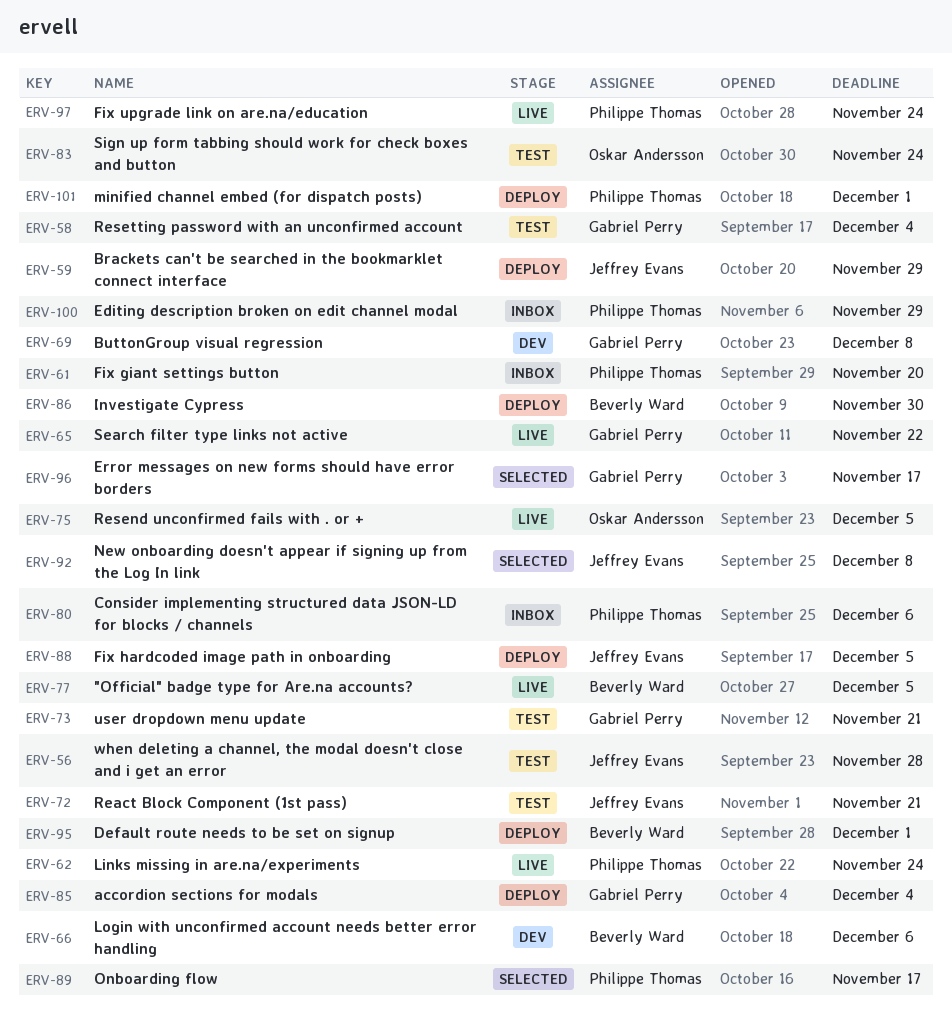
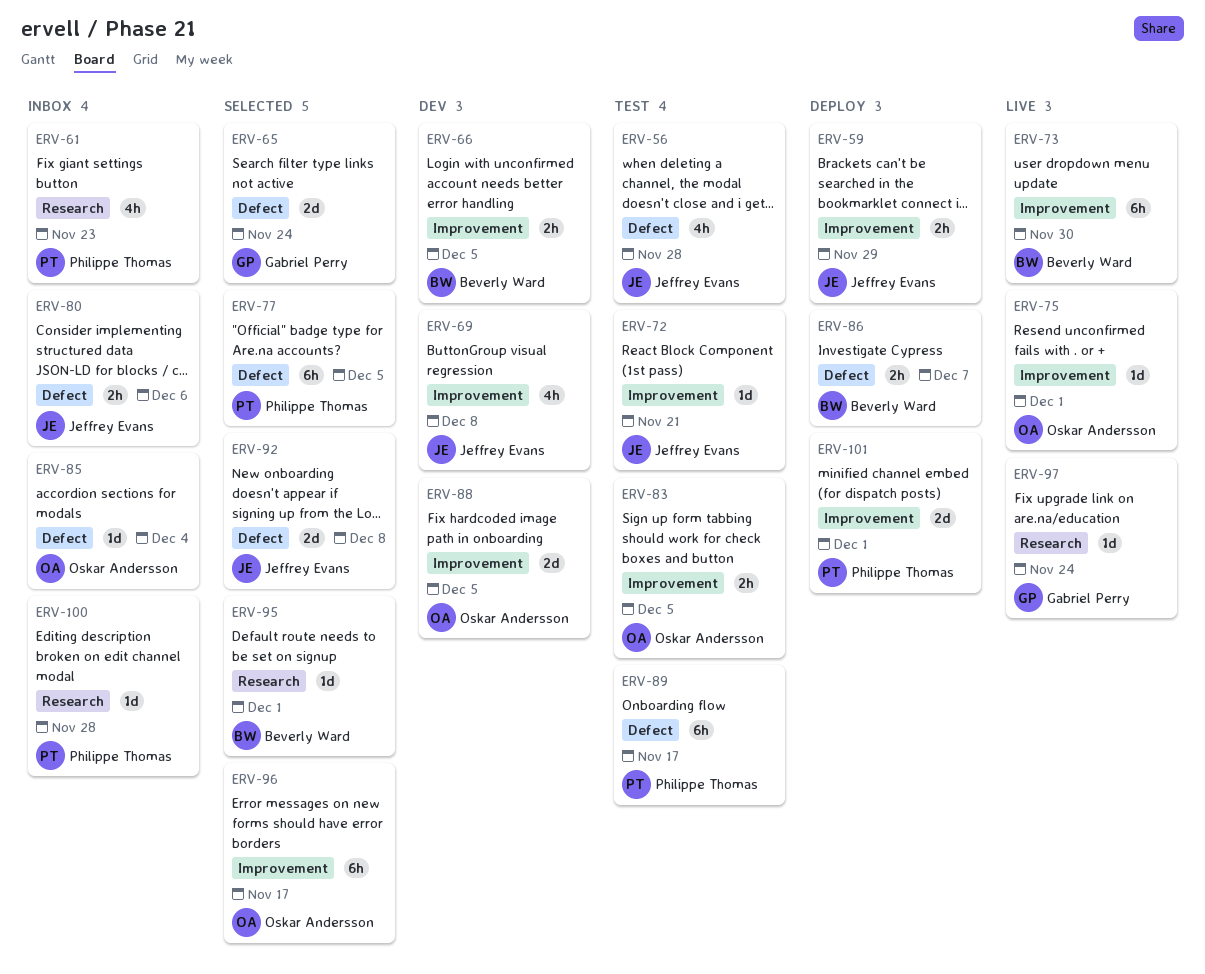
ERV-58: present -> none
ERV-61, due: Nov 20 -> Nov 23
ERV-62: present -> none
ERV-65, status: Live -> Selected
ERV-65, due: Nov 22 -> Nov 24
ERV-66, due: Dec 6 -> Dec 5
ERV-69, owner: Gabriel Perry -> Jeffrey Evans
ERV-73, status: Test -> Live
ERV-73, owner: Gabriel Perry -> Beverly Ward
ERV-73, due: Nov 21 -> Nov 30
ERV-75, due: Dec 5 -> Dec 1
ERV-77, status: Live -> Selected
ERV-77, owner: Beverly Ward -> Philippe Thomas
ERV-80, owner: Philippe Thomas -> Jeffrey Evans
ERV-83, due: Nov 24 -> Dec 5
ERV-85, status: Deploy -> Inbox
ERV-85, owner: Gabriel Perry -> Oskar Andersson
ERV-86, due: Nov 30 -> Dec 7
ERV-88, status: Deploy -> Dev
ERV-88, owner: Jeffrey Evans -> Oskar Andersson
ERV-89, status: Selected -> Test
ERV-95, status: Deploy -> Selected
ERV-96, owner: Gabriel Perry -> Oskar Andersson
ERV-97, owner: Philippe Thomas -> Gabriel Perry
ERV-100, due: Nov 29 -> Nov 28

